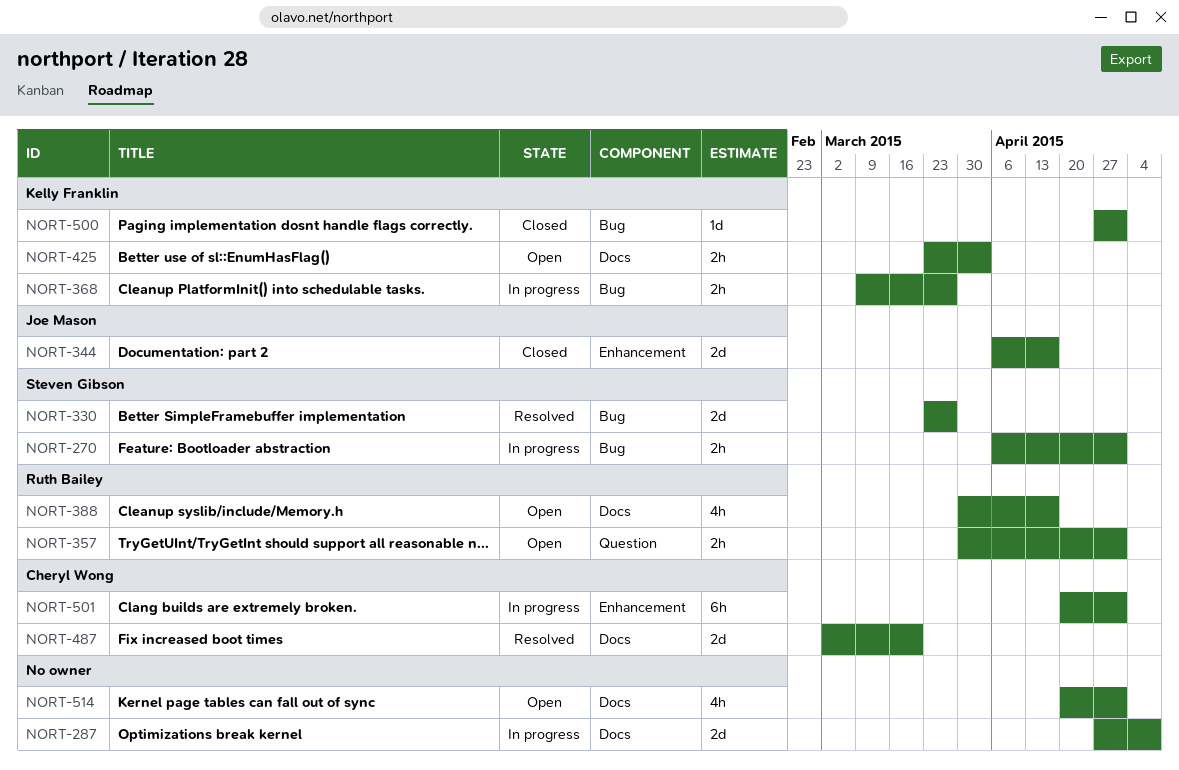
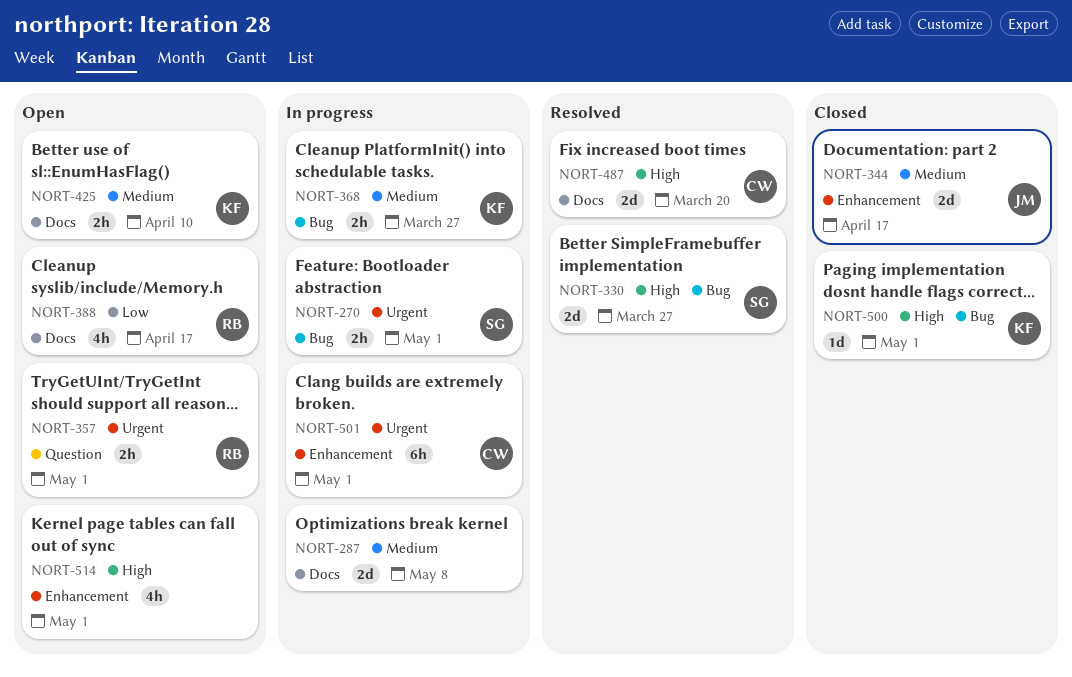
NORT-425, due: Apr 3 -> Apr 10
NORT-514, label: Docs -> Enhancement

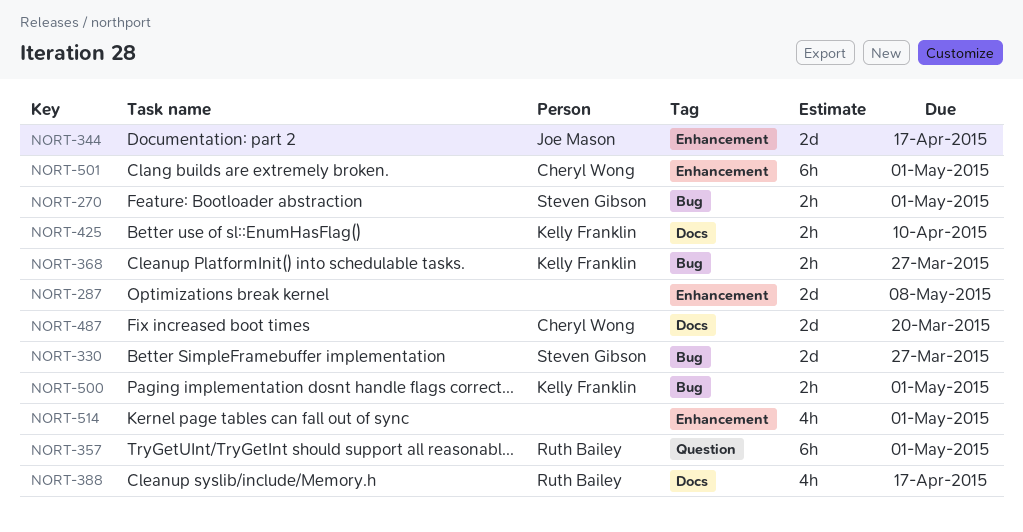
NORT-287, label: Docs -> Enhancement
NORT-357, estimate: 2h -> 6h
NORT-500, estimate: 1d -> 2h

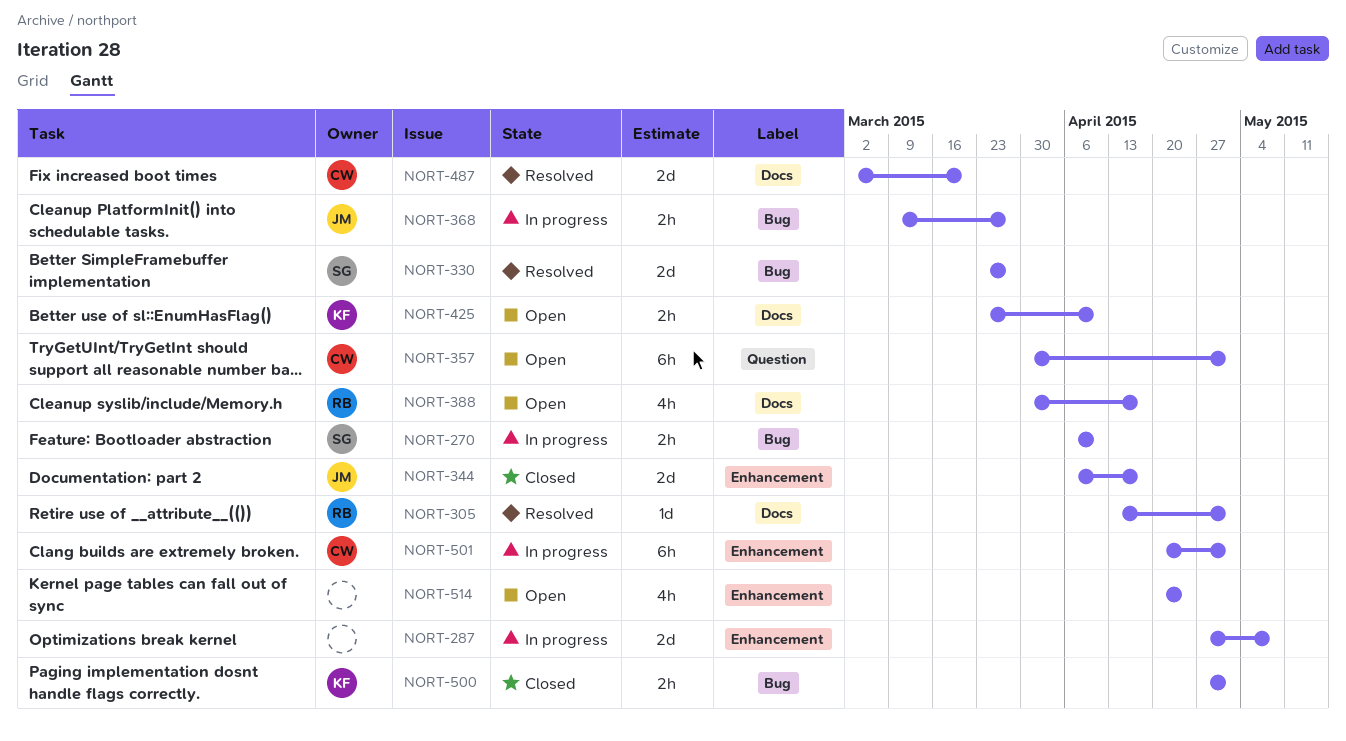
NORT-270, due: May 1 -> Apr 10
NORT-305: none -> present
NORT-357, owner: Ruth Bailey -> Cheryl Wong
NORT-368, owner: Kelly Franklin -> Joe Mason
NORT-514, due: May 1 -> Apr 24

